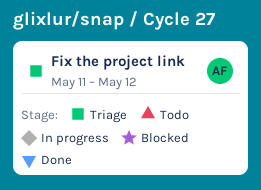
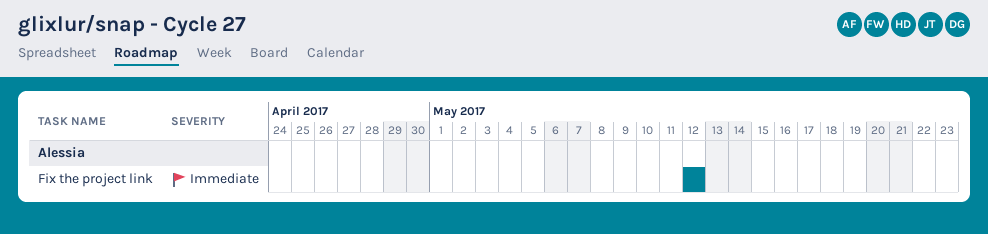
Fix the project link, start: May 11 -> May 12

